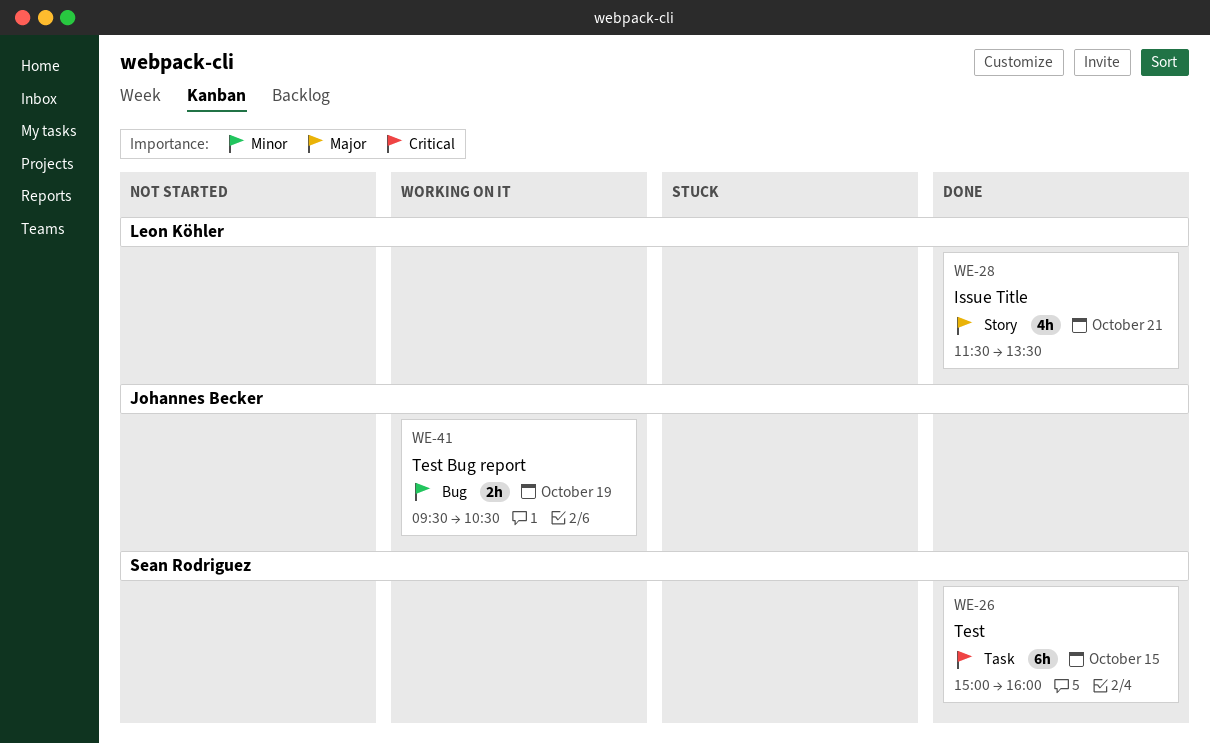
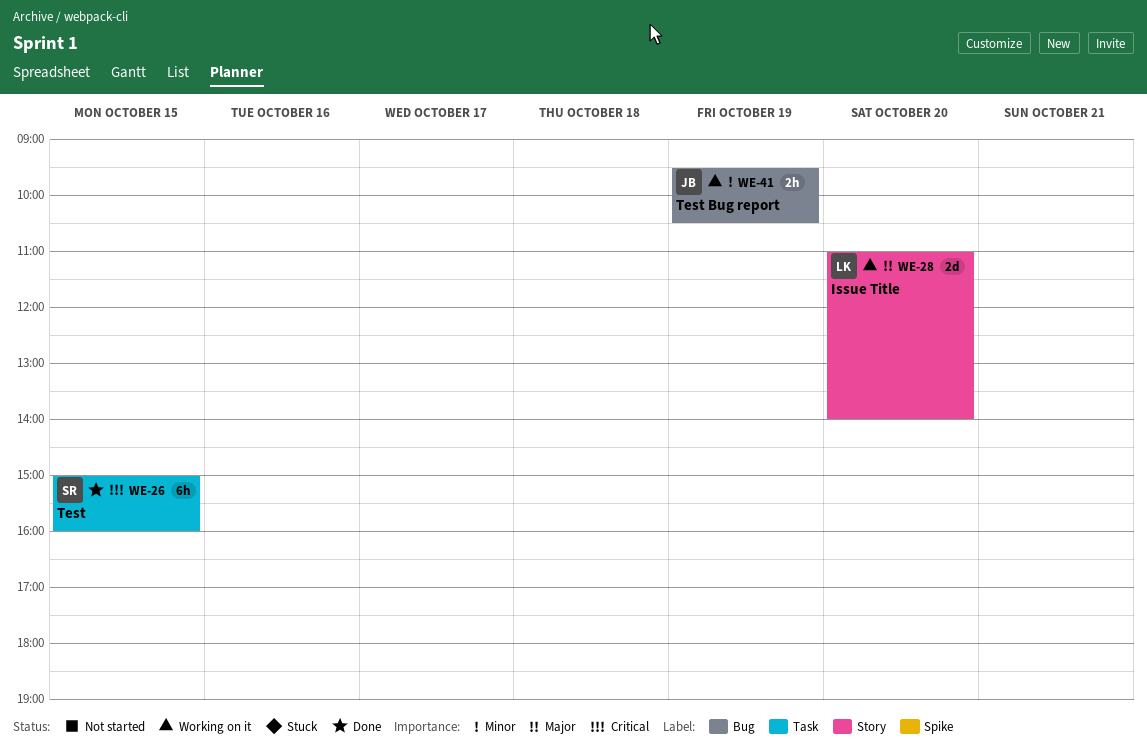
WE-28, status: Done -> Working on it
WE-28, estimate: 4h -> 2d
WE-28, day: Oct 21 -> Oct 20
WE-28, begins: 11:30 -> 11:00
WE-28, ends: 13:30 -> 14:00

